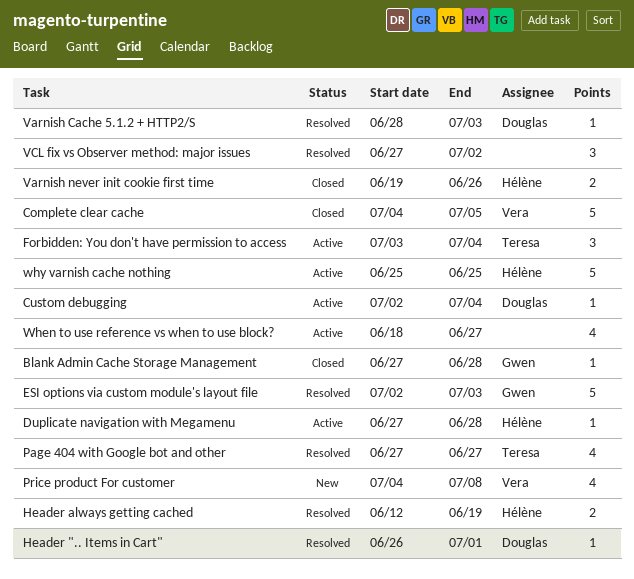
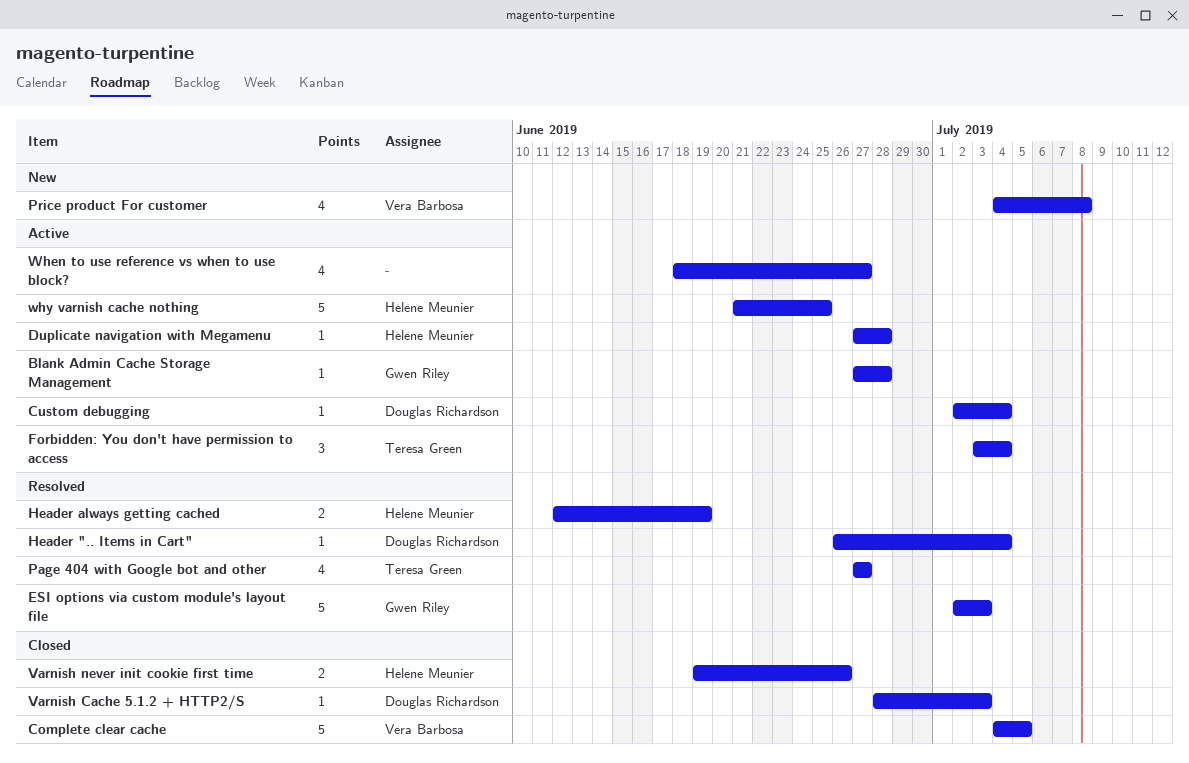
Blank Admin Cache Storage Management, status: Closed -> Active
Header ".. Items in Cart", due: Jul 1 -> Jul 4
Varnish Cache 5.1.2 + HTTP2/S, status: Resolved -> Closed
VCL fix vs Observer method: major issues: present -> none
why varnish cache nothing, start: Jun 25 -> Jun 21

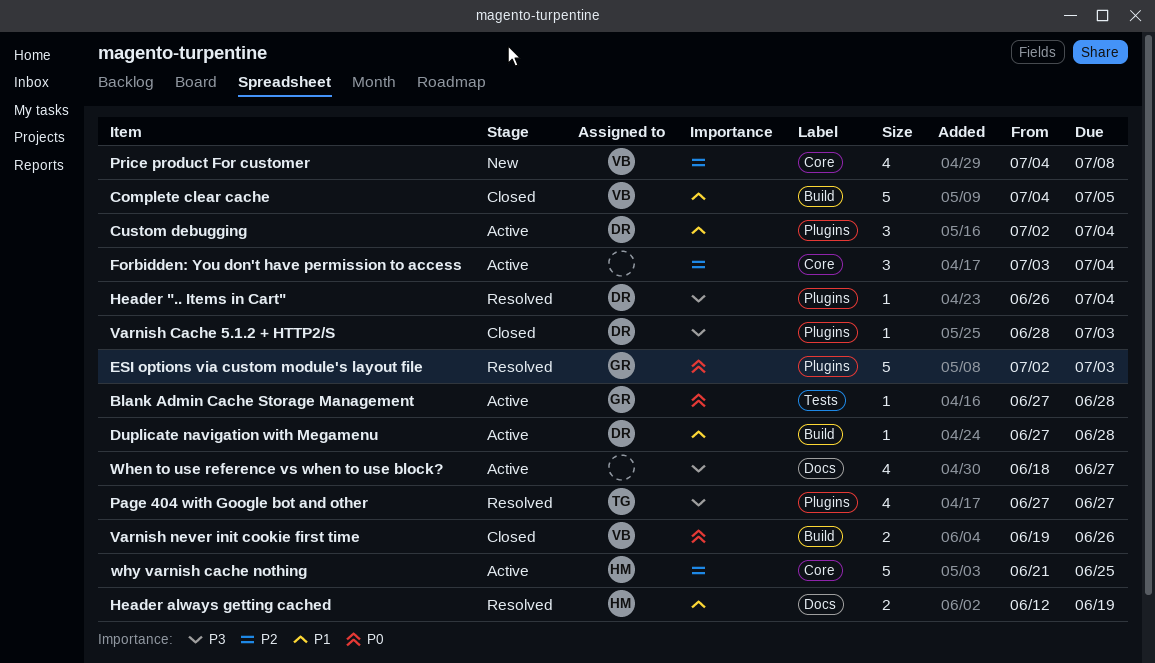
Custom debugging, estimate: 1 -> 3
Duplicate navigation with Megamenu, owner: Hélène Meunier -> Douglas Richardson
Forbidden: You don't have permission to access, owner: Teresa Green -> none
Varnish never init cookie first time, owner: Hélène Meunier -> Vera Barbosa

